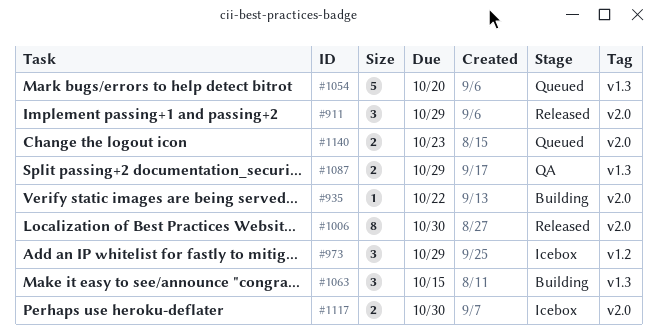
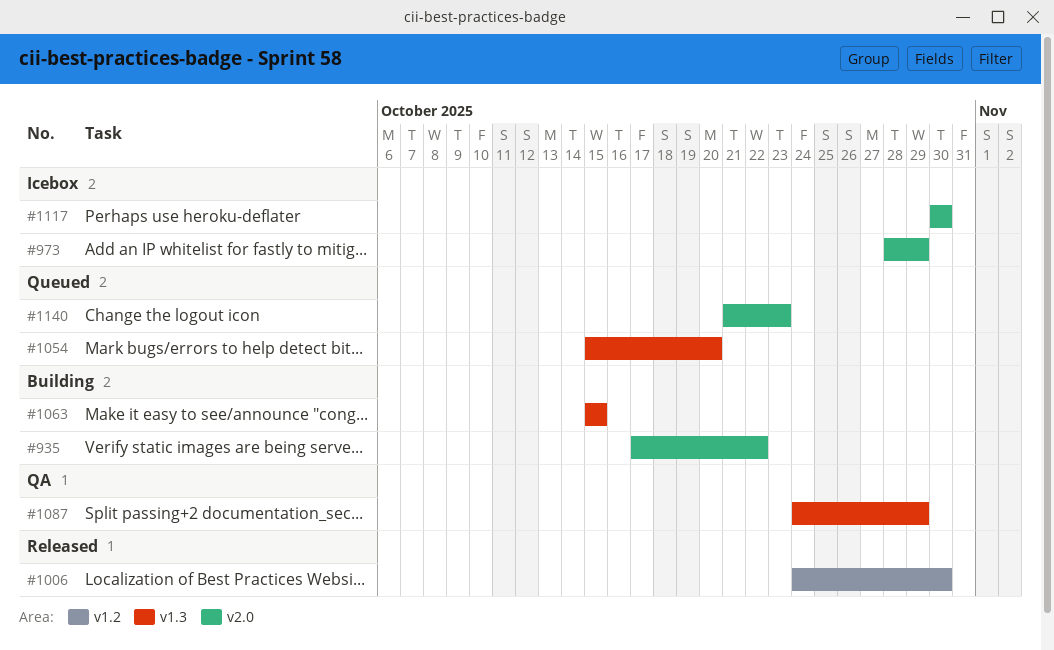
#911: present -> none
#973, label: v1.2 -> v2.0
#1006, label: v2.0 -> v1.2

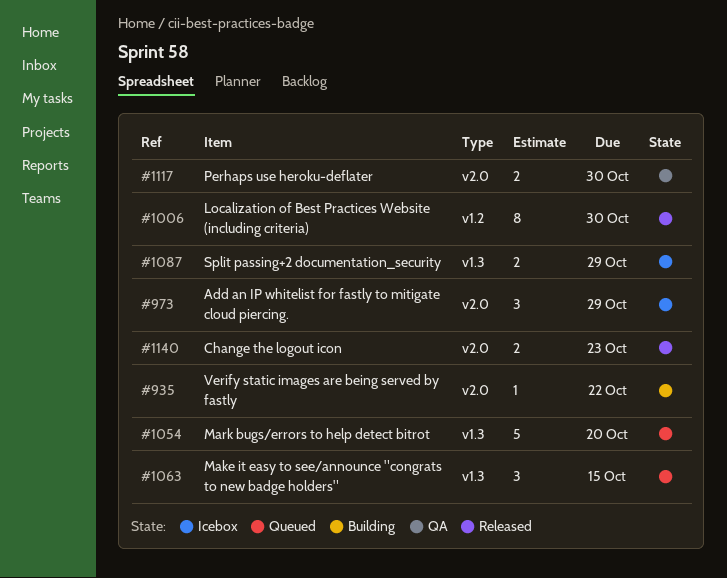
#1063, status: Building -> Queued
#1087, status: QA -> Icebox
#1117, status: Icebox -> QA
#1140, status: Queued -> Released

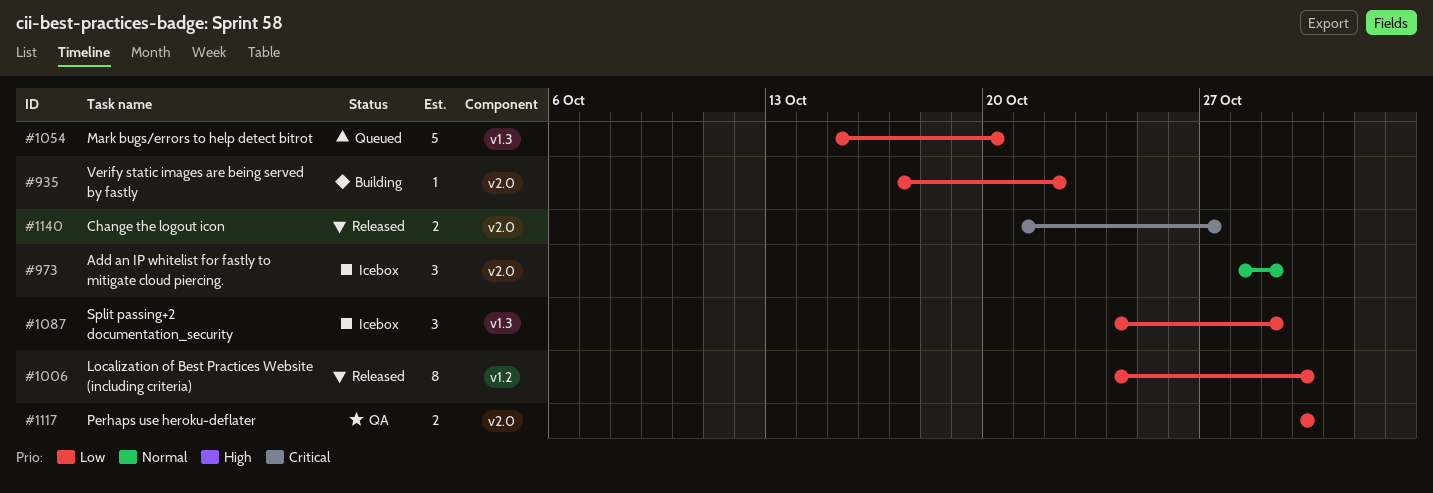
#1063: present -> none
#1087, estimate: 2 -> 3
#1140, due: Oct 23 -> Oct 27

